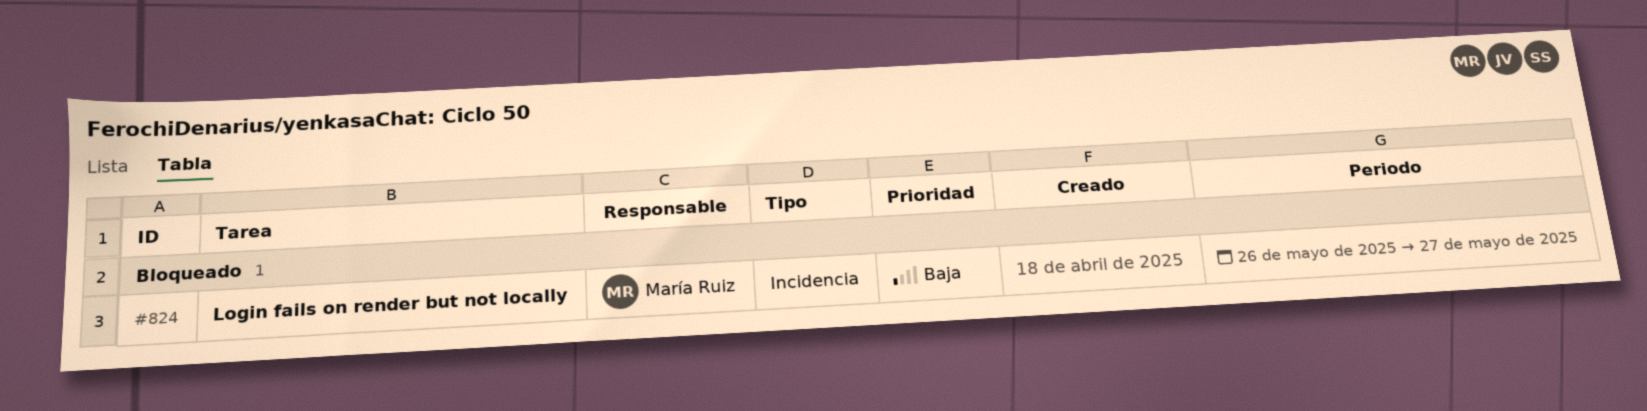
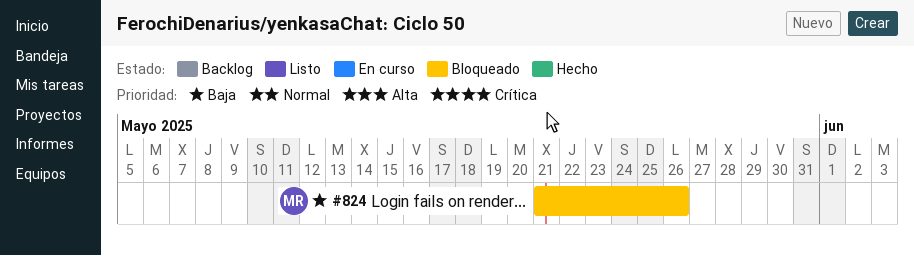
#824, start: May 26 -> May 21
#824, due: May 27 -> May 26

